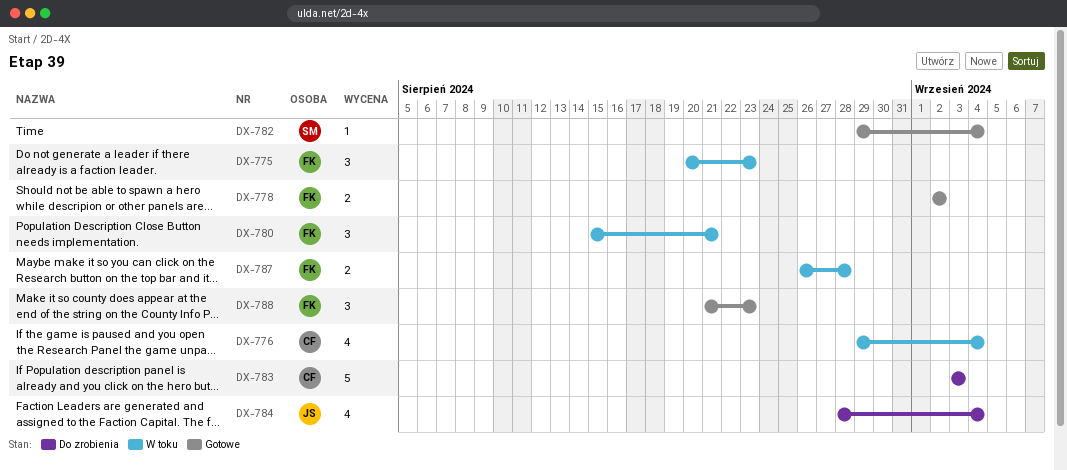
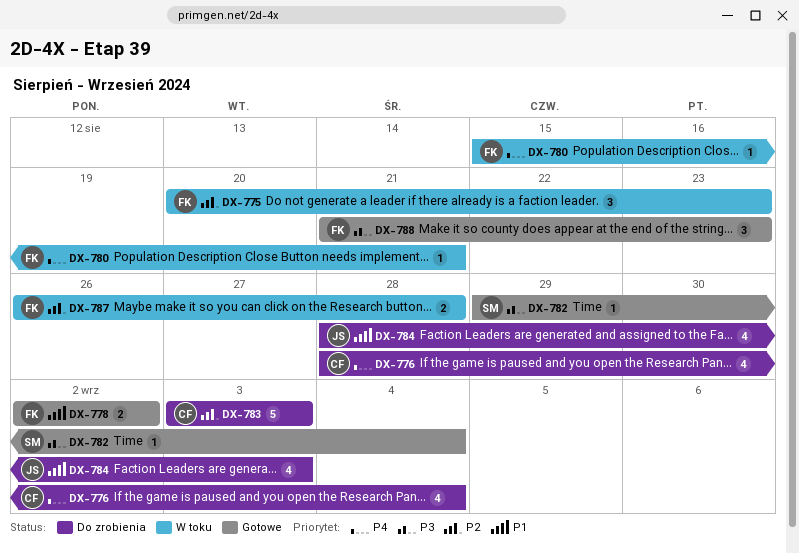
DX-776, status: W toku -> Do zrobienia
DX-776, start: Aug 29 -> Aug 28
DX-780, estimate: 3 -> 1
DX-784, due: Sep 4 -> Sep 3

